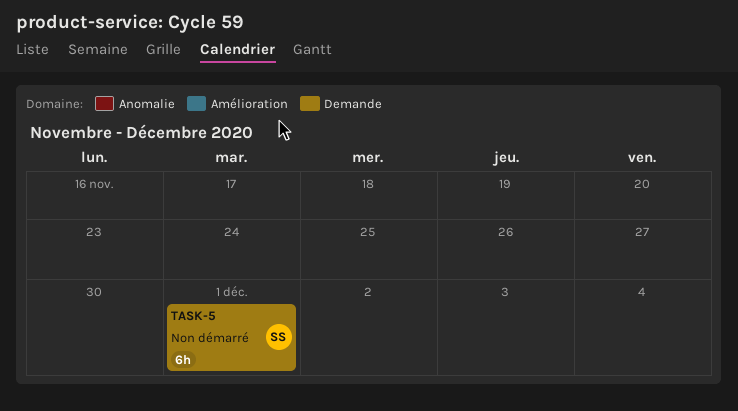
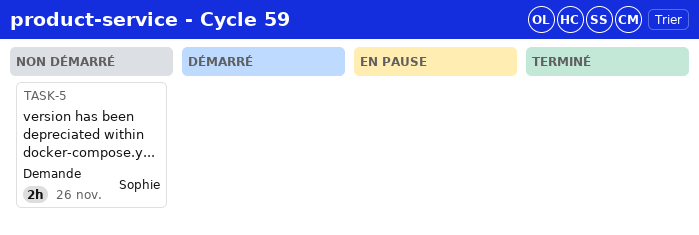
TASK-5, estimate: 6h -> 2h
TASK-5, due: Dec 1 -> Nov 26

